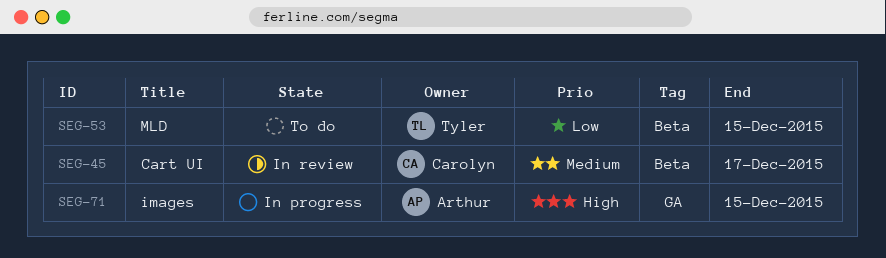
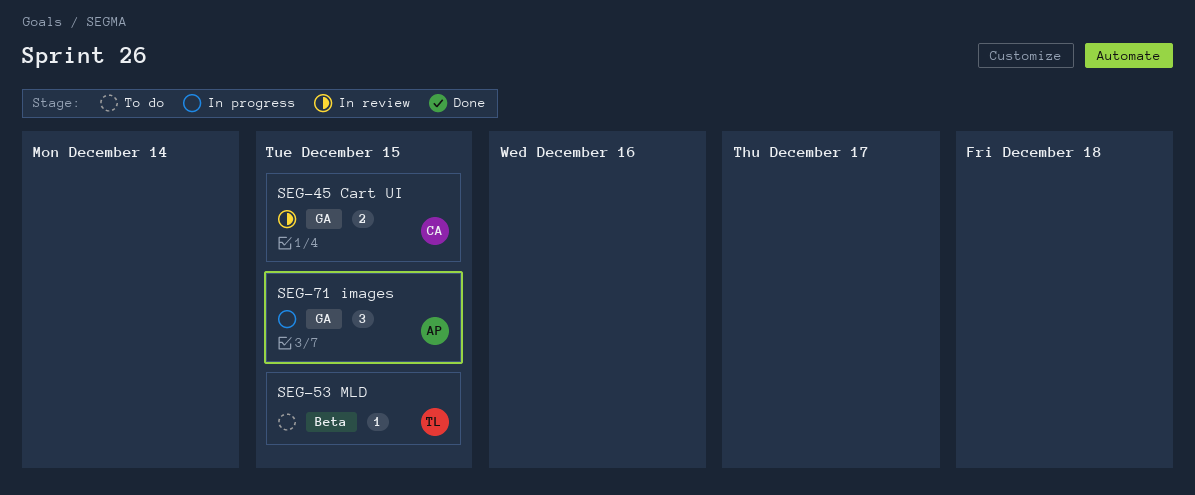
SEG-45, label: Beta -> GA
SEG-45, due: Dec 17 -> Dec 15

